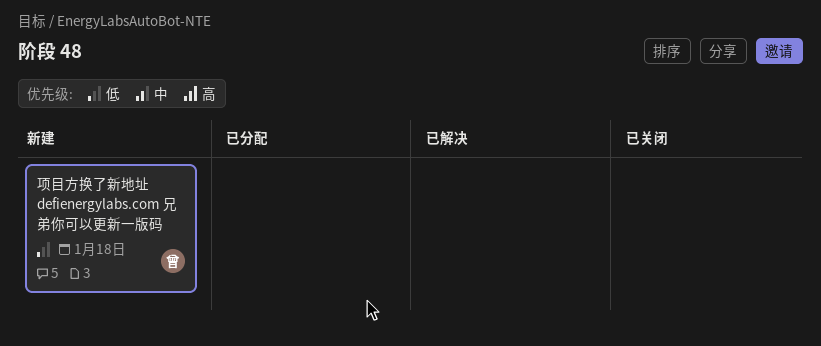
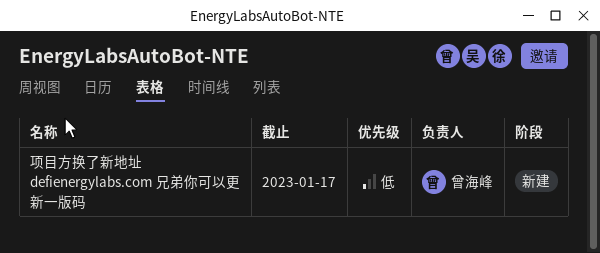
项目方换了新地址 defienergylabs.com 兄弟你可以更新一版码, due: Jan 18 -> Jan 17

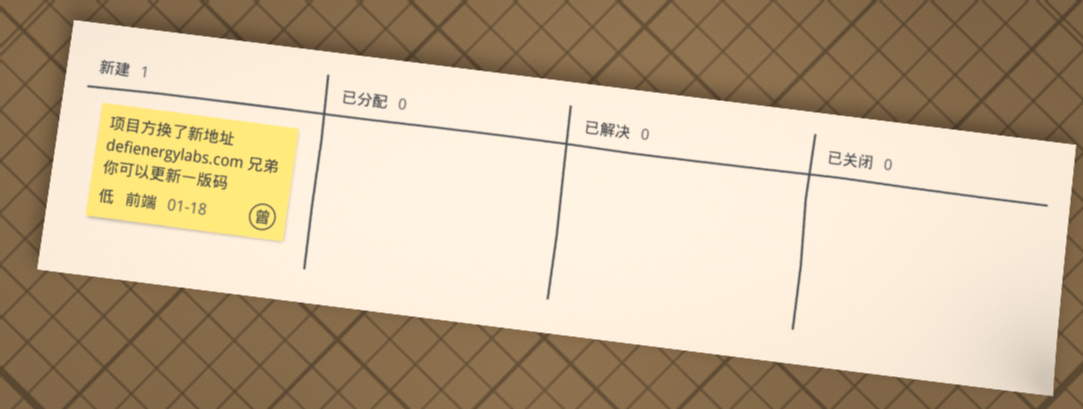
项目方换了新地址 defienergylabs.com 兄弟你可以更新一版码, due: Jan 17 -> Jan 18

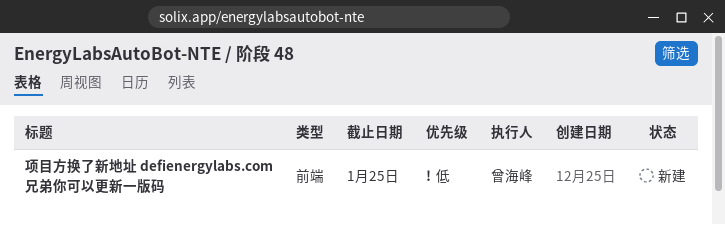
项目方换了新地址 defienergylabs.com 兄弟你可以更新一版码, due: Jan 18 -> Jan 25

